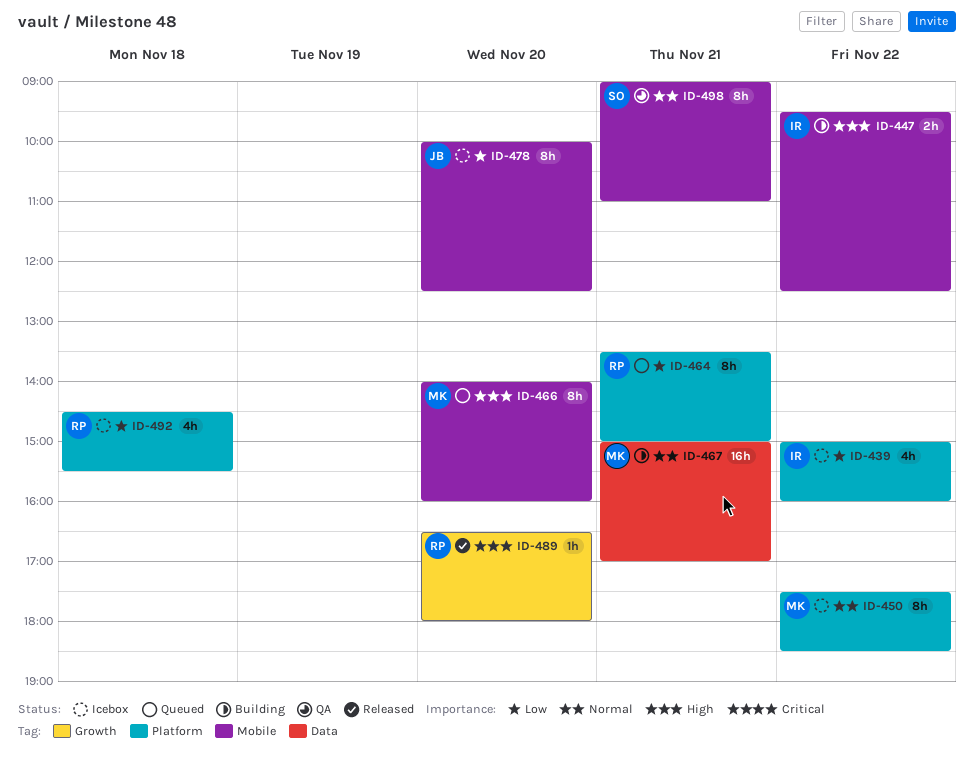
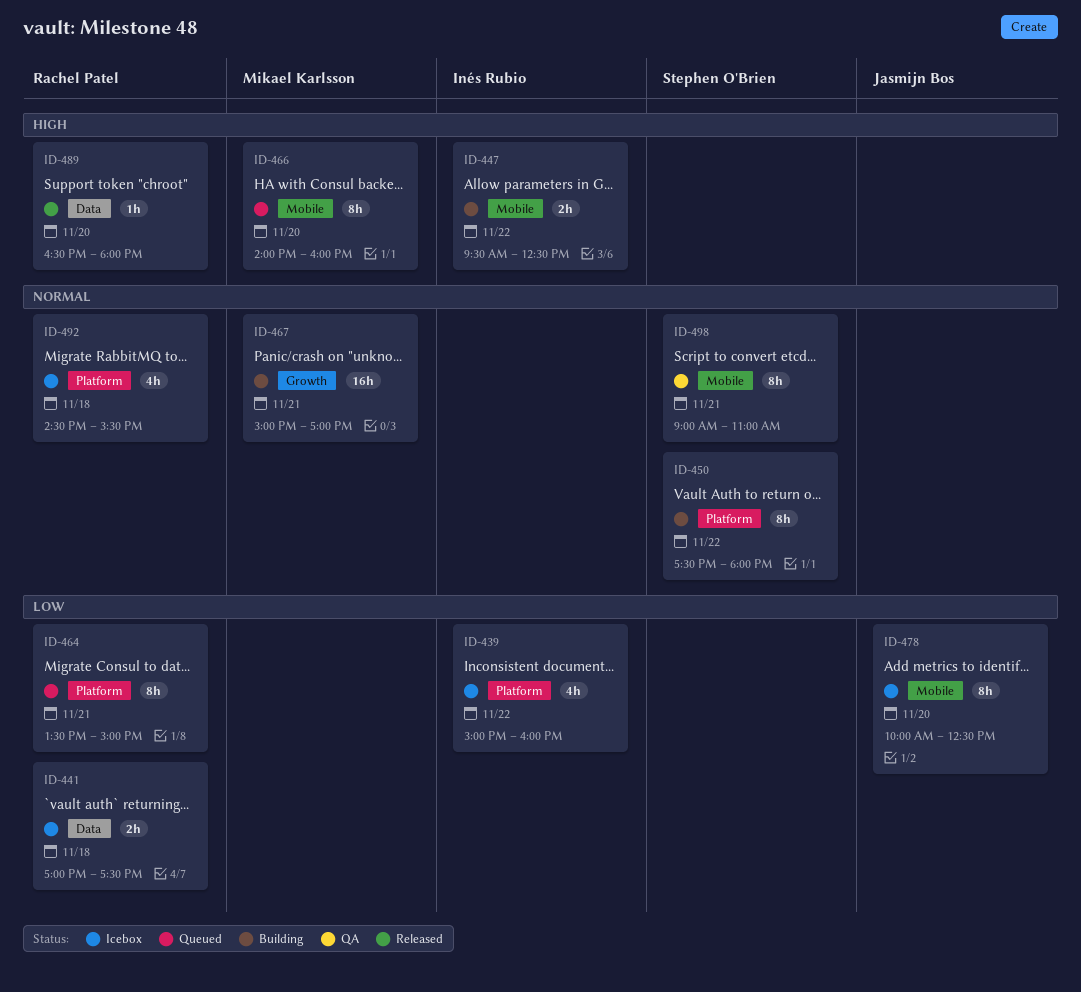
ID-441: none -> present
ID-450, status: Icebox -> Building
ID-450, owner: Mikael Karlsson -> Stephen O'Brien
ID-450, ends: 18:30 -> 18:00
ID-467, label: Data -> Growth
ID-489, label: Growth -> Data
ID-492, priority: Low -> Normal

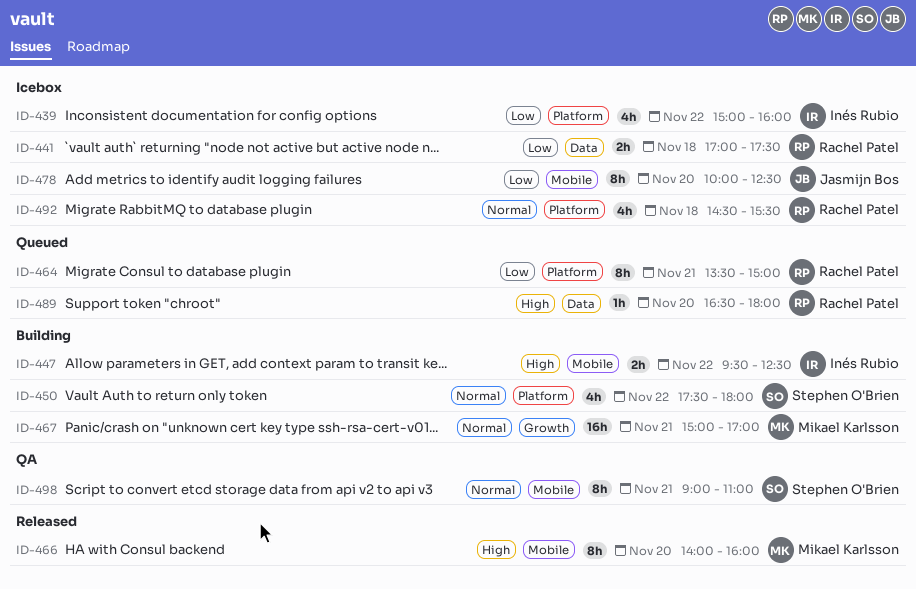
ID-450, estimate: 8h -> 4h
ID-466, status: Queued -> Released
ID-489, status: Released -> Queued

